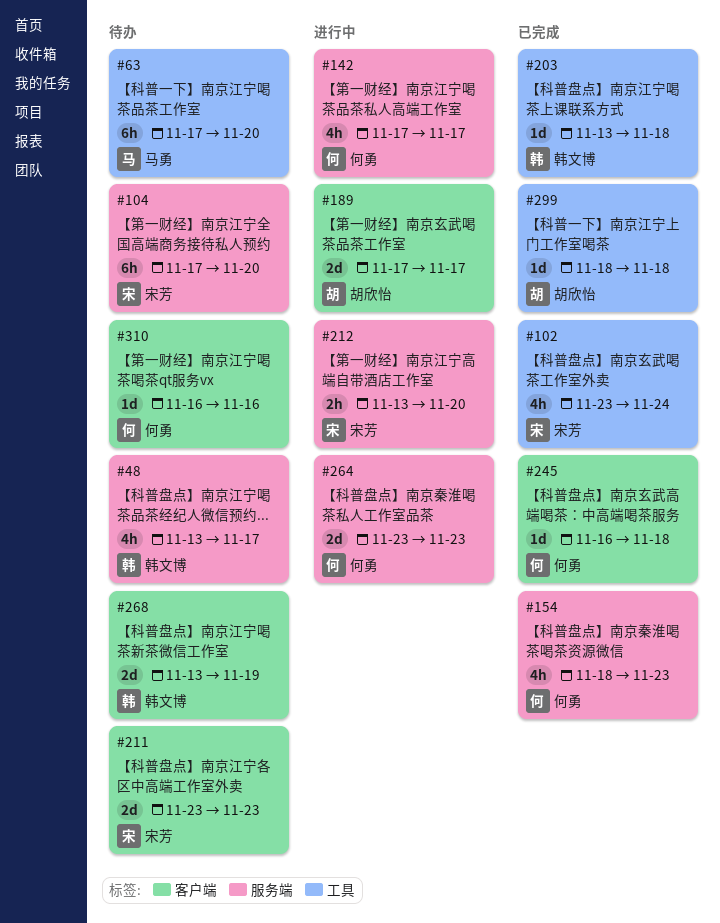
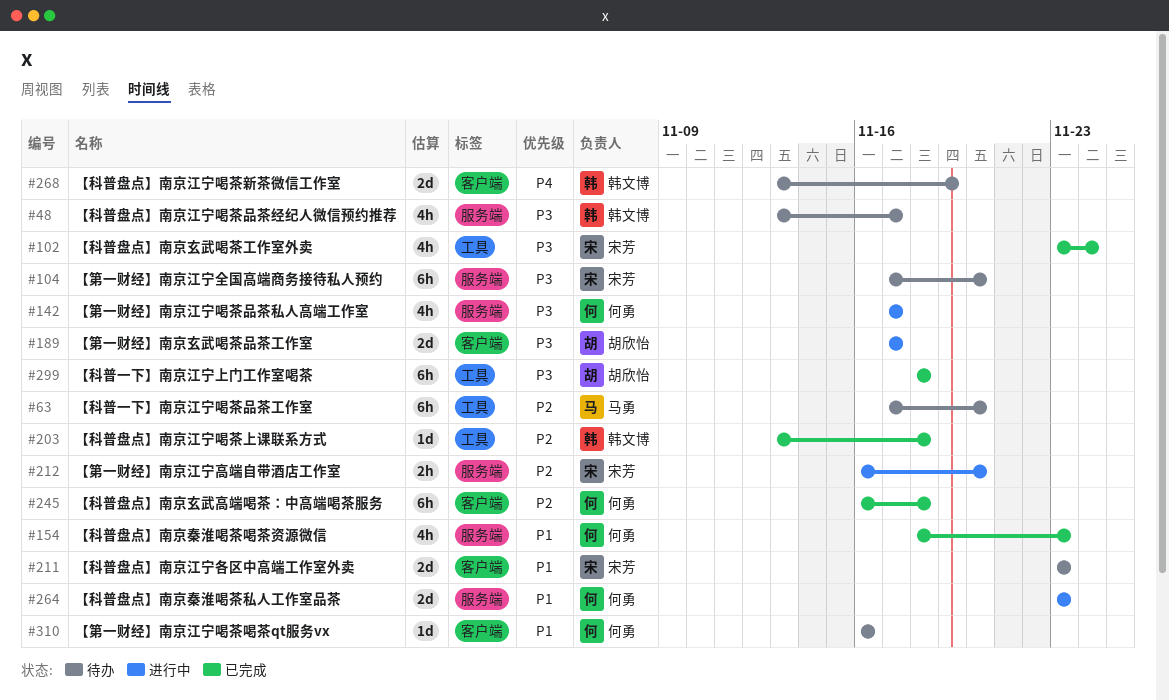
#212, start: Nov 13 -> Nov 16
#245, estimate: 1d -> 6h
#299, estimate: 1d -> 6h

